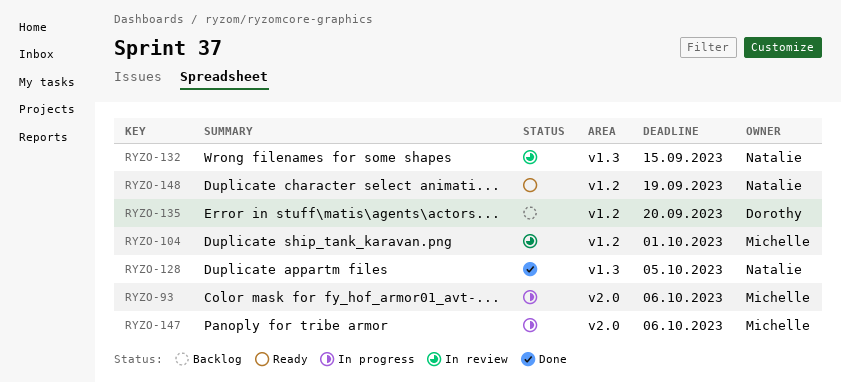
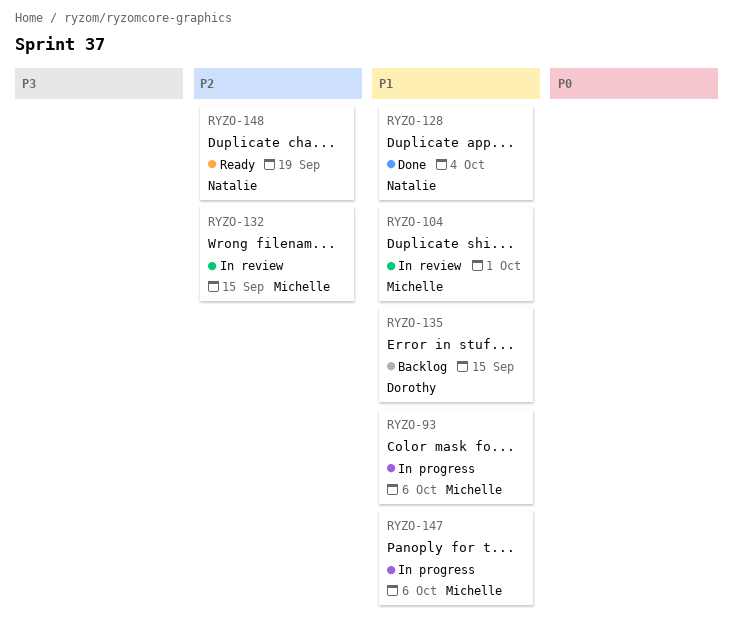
RYZO-128, due: Oct 5 -> Oct 4
RYZO-132, owner: Natalie -> Michelle
RYZO-135, due: Sep 20 -> Sep 15

